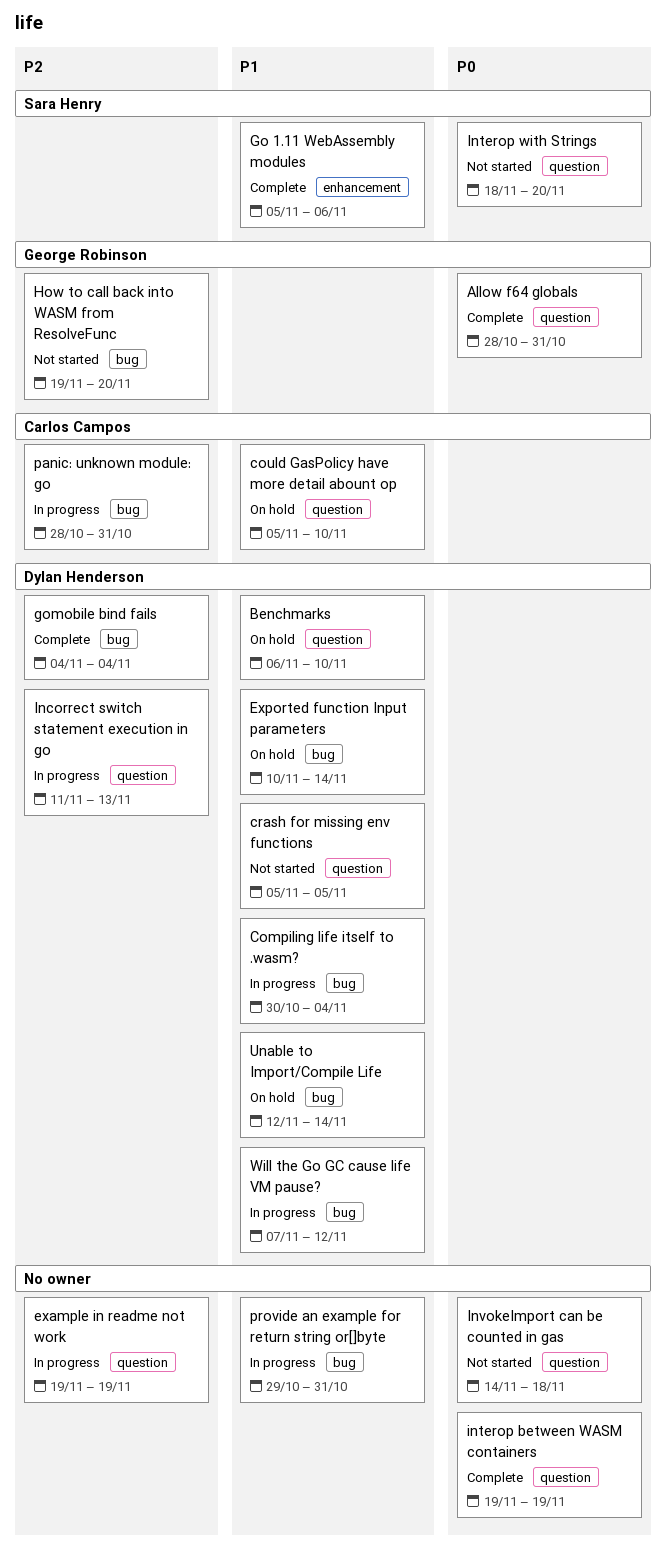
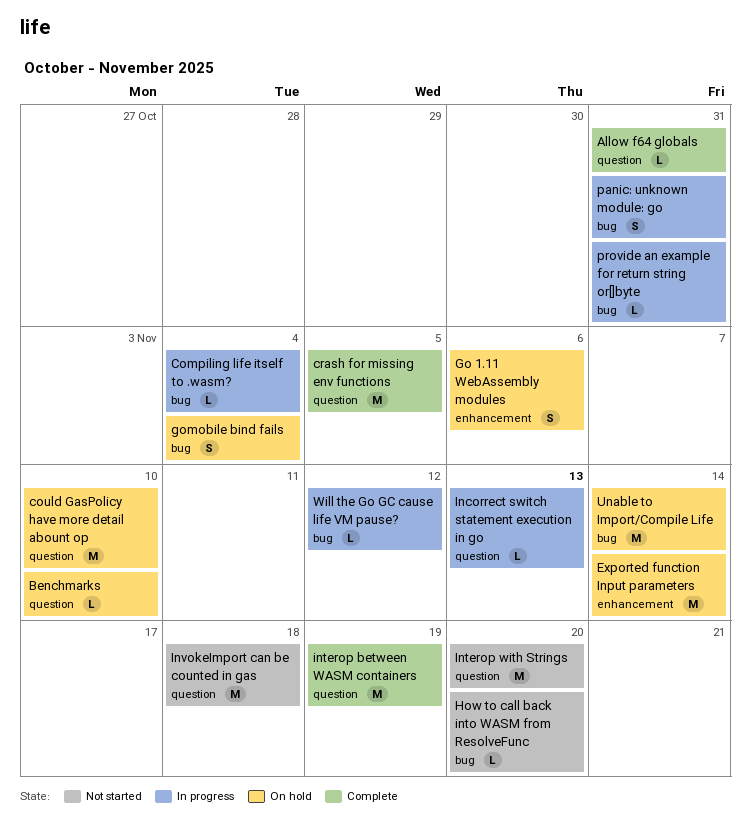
crash for missing env functions, status: Not started -> Complete
example in readme not work: present -> none
Exported function Input parameters, label: bug -> enhancement
Go 1.11 WebAssembly modules, status: Complete -> On hold
gomobile bind fails, status: Complete -> On hold

